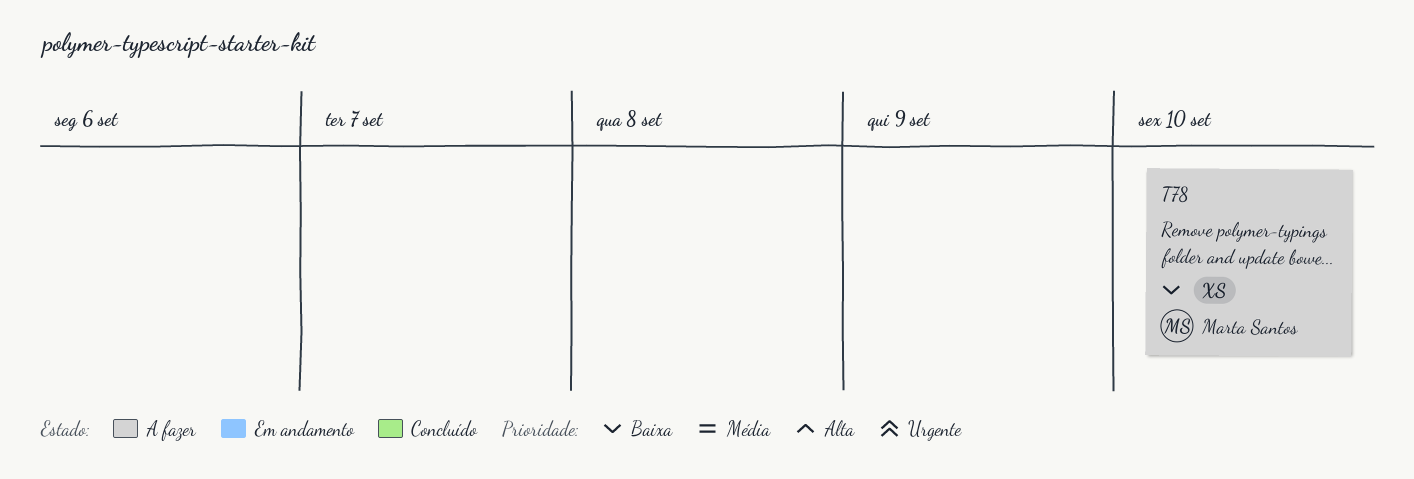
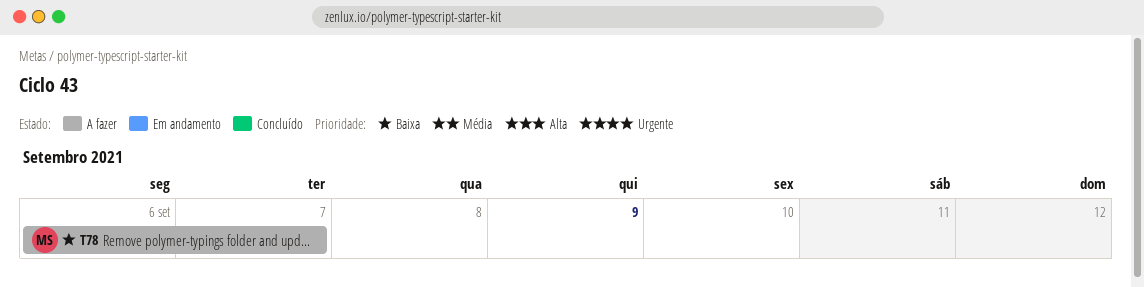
T78, due: Sep 10 -> Sep 7

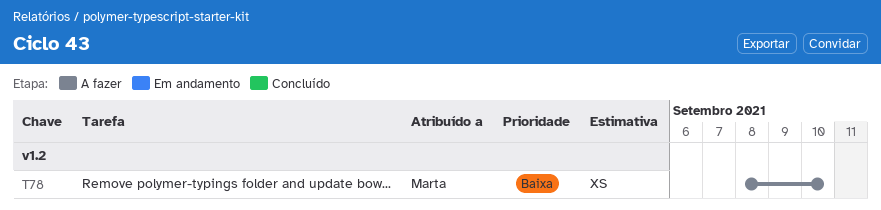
T78, start: Sep 6 -> Sep 8
T78, due: Sep 7 -> Sep 10

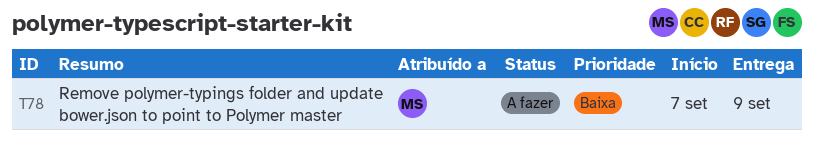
T78, start: Sep 8 -> Sep 7
T78, due: Sep 10 -> Sep 9

